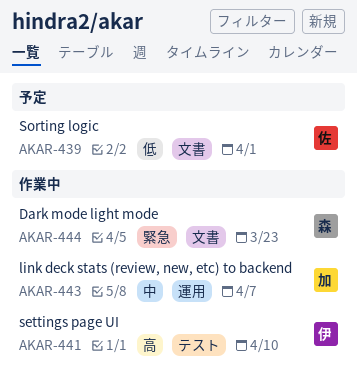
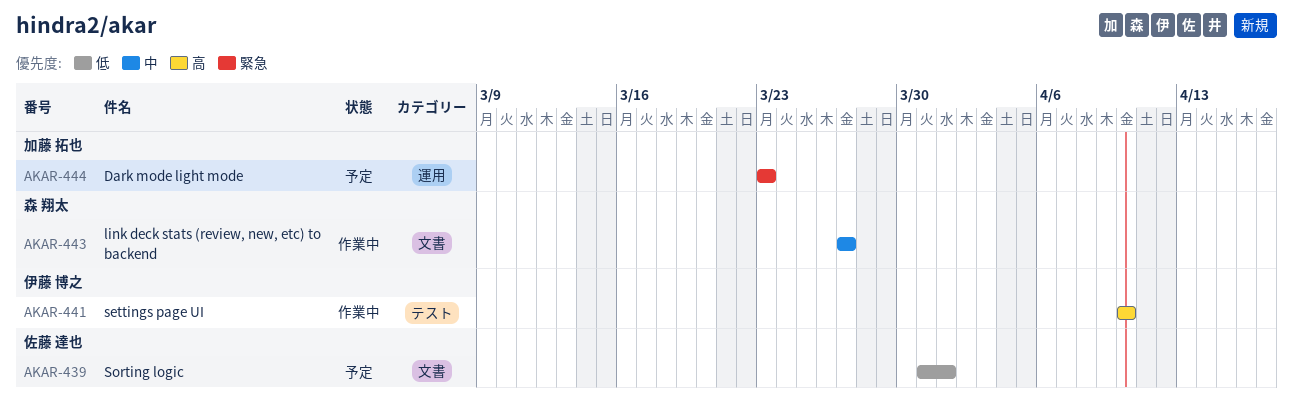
AKAR-443, owner: 加藤 拓也 -> 森 翔太
AKAR-443, label: 運用 -> 文書
AKAR-443, due: Apr 7 -> Mar 27
AKAR-444, status: 作業中 -> 予定
AKAR-444, owner: 森 翔太 -> 加藤 拓也
AKAR-444, label: 文書 -> 運用

